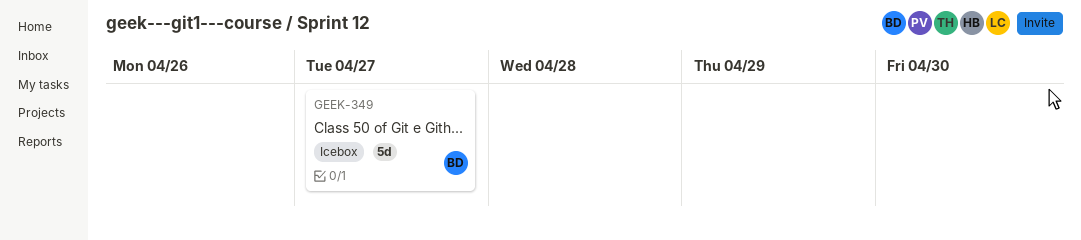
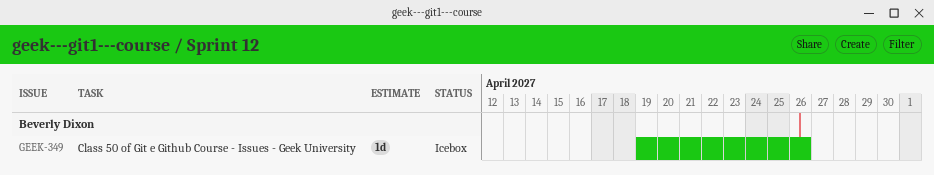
GEEK-349, estimate: 5d -> 1d
GEEK-349, due: Apr 27 -> Apr 26

